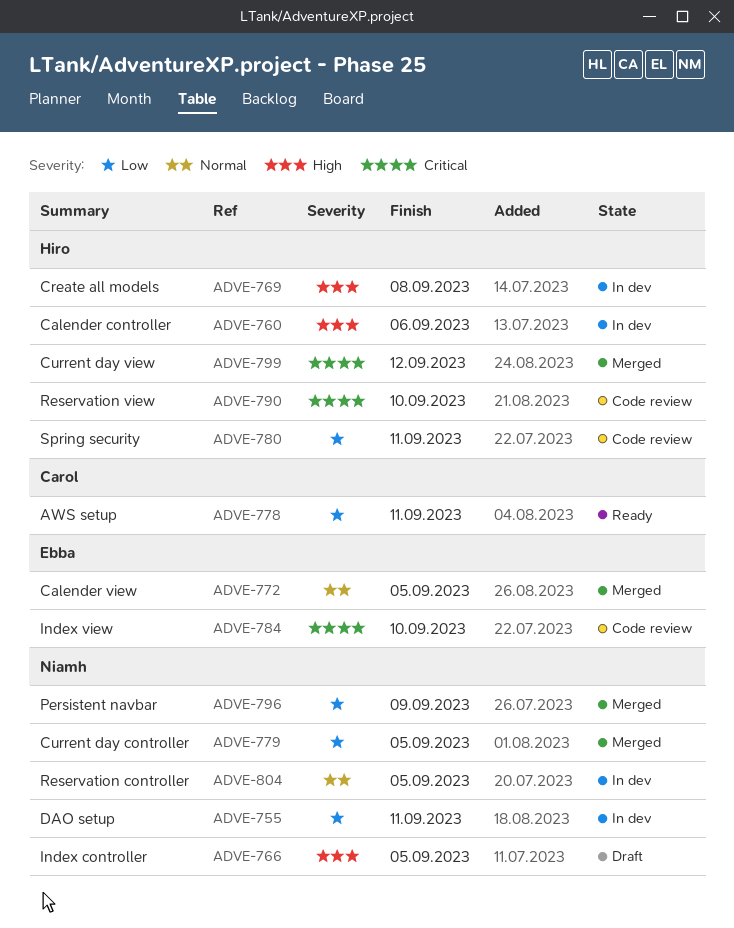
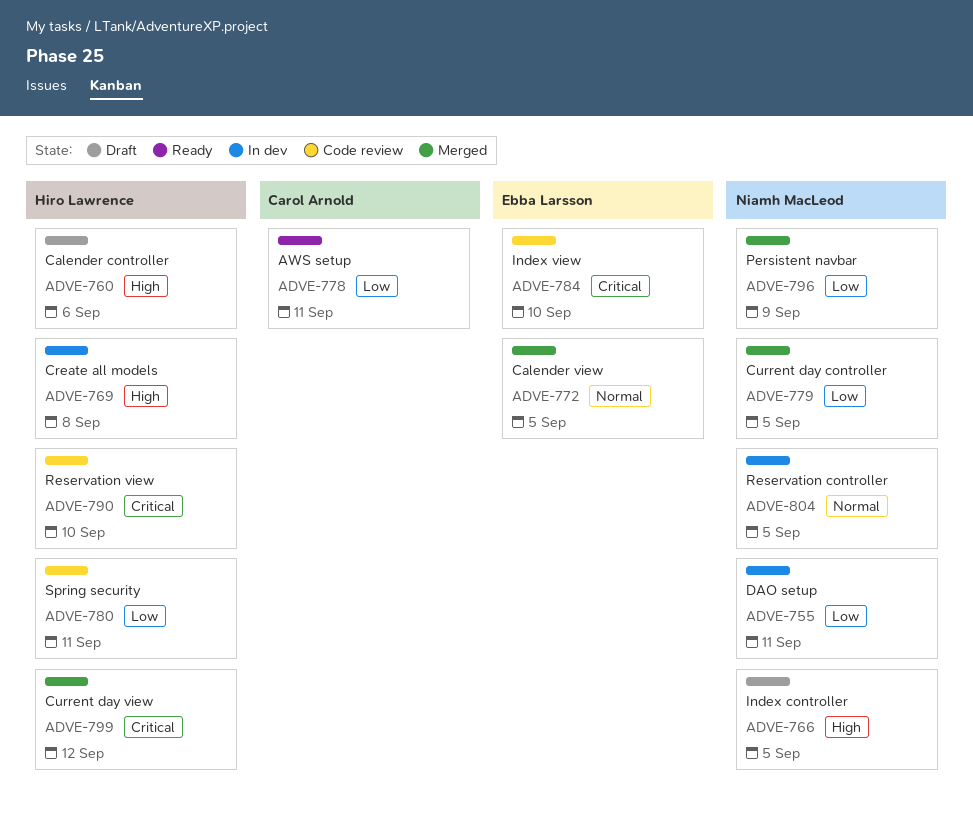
ADVE-760, status: In dev -> Draft

